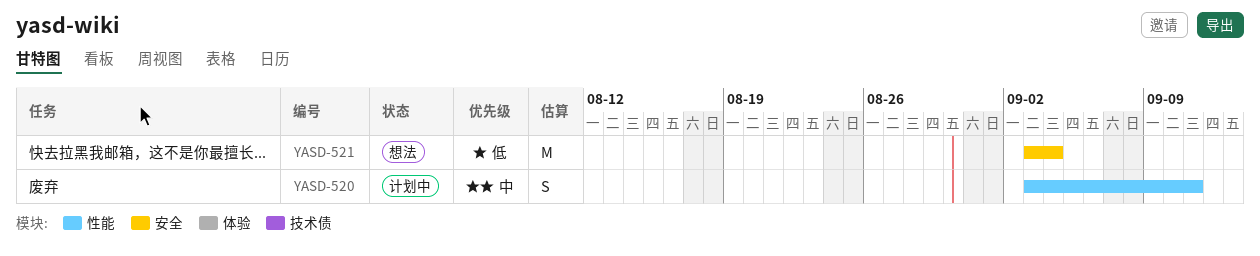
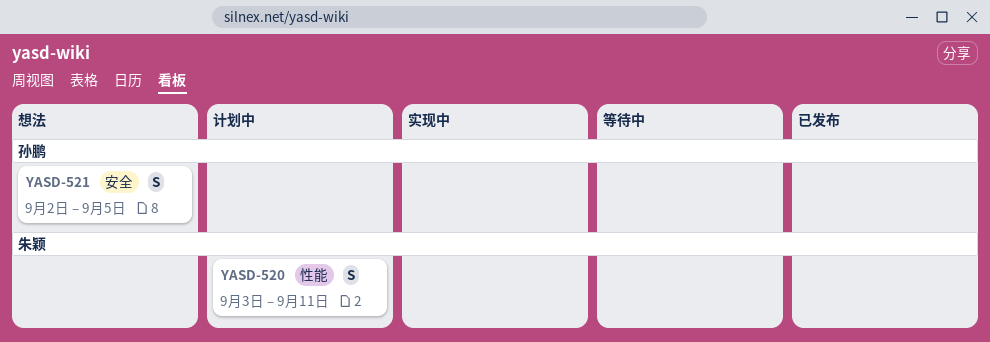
YASD-521, estimate: M -> S
YASD-521, start: Sep 3 -> Sep 2
YASD-521, due: Sep 4 -> Sep 5

